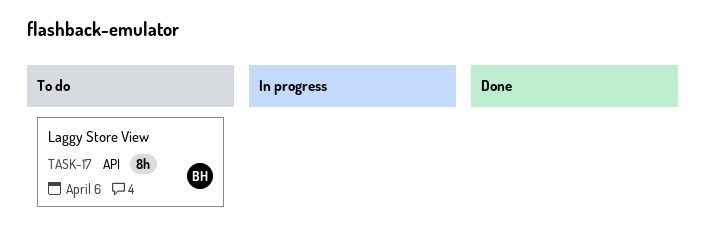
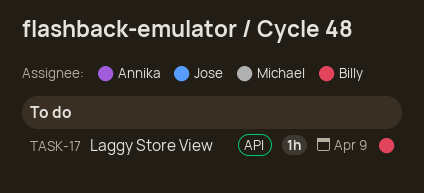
TASK-17, estimate: 8h -> 1h
TASK-17, due: Apr 6 -> Apr 9

